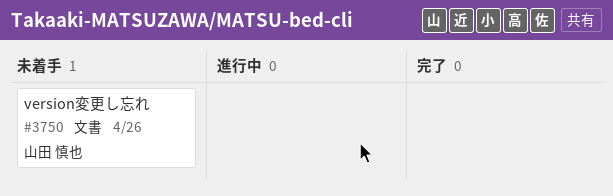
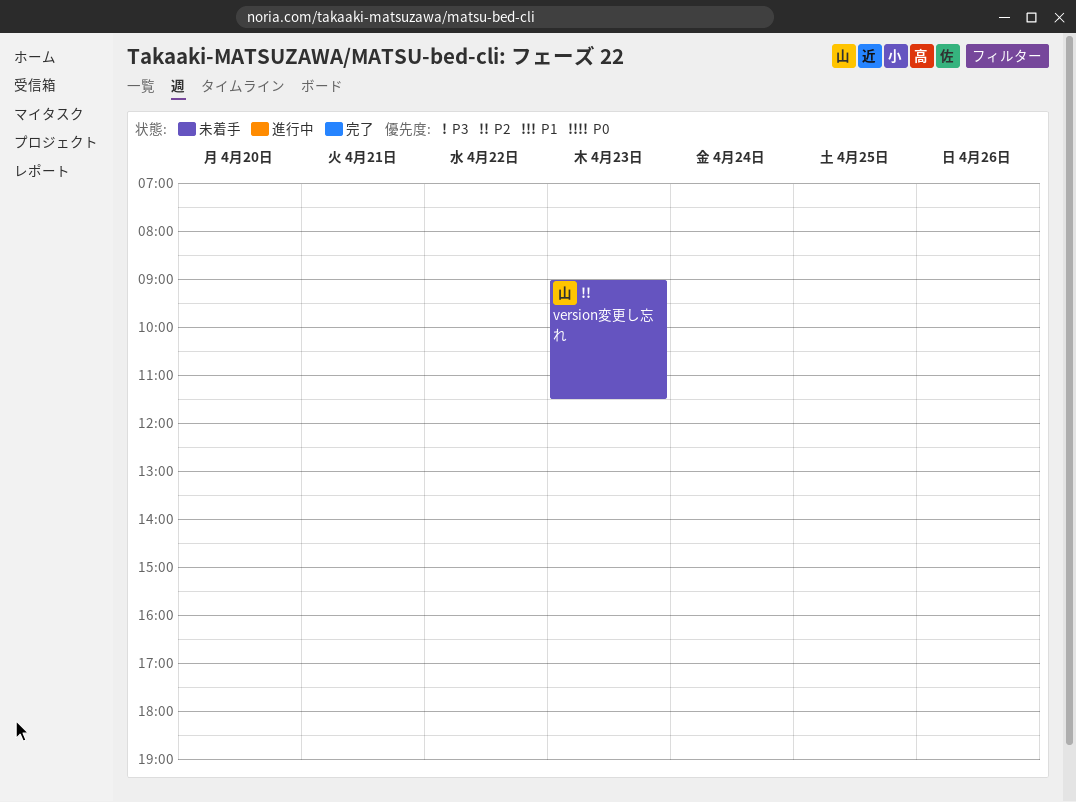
version変更し忘れ, day: Apr 26 -> Apr 23

